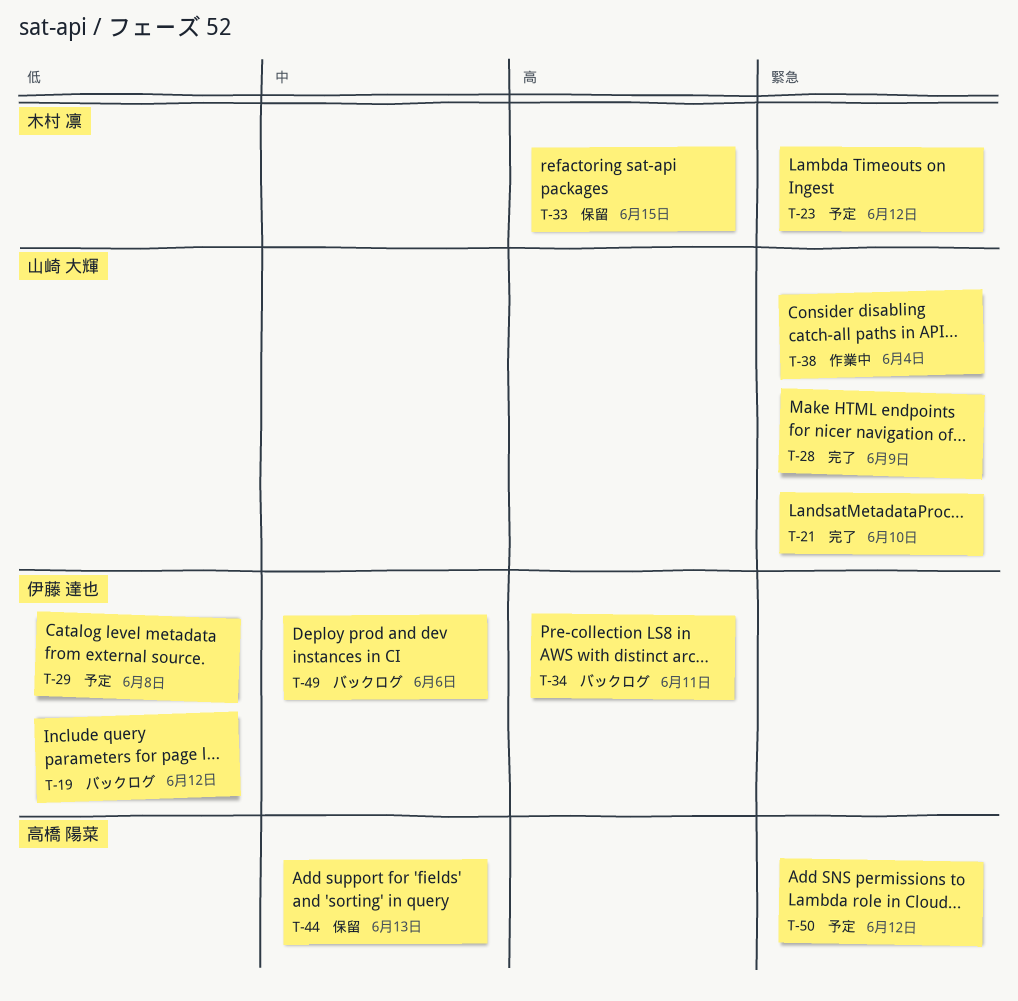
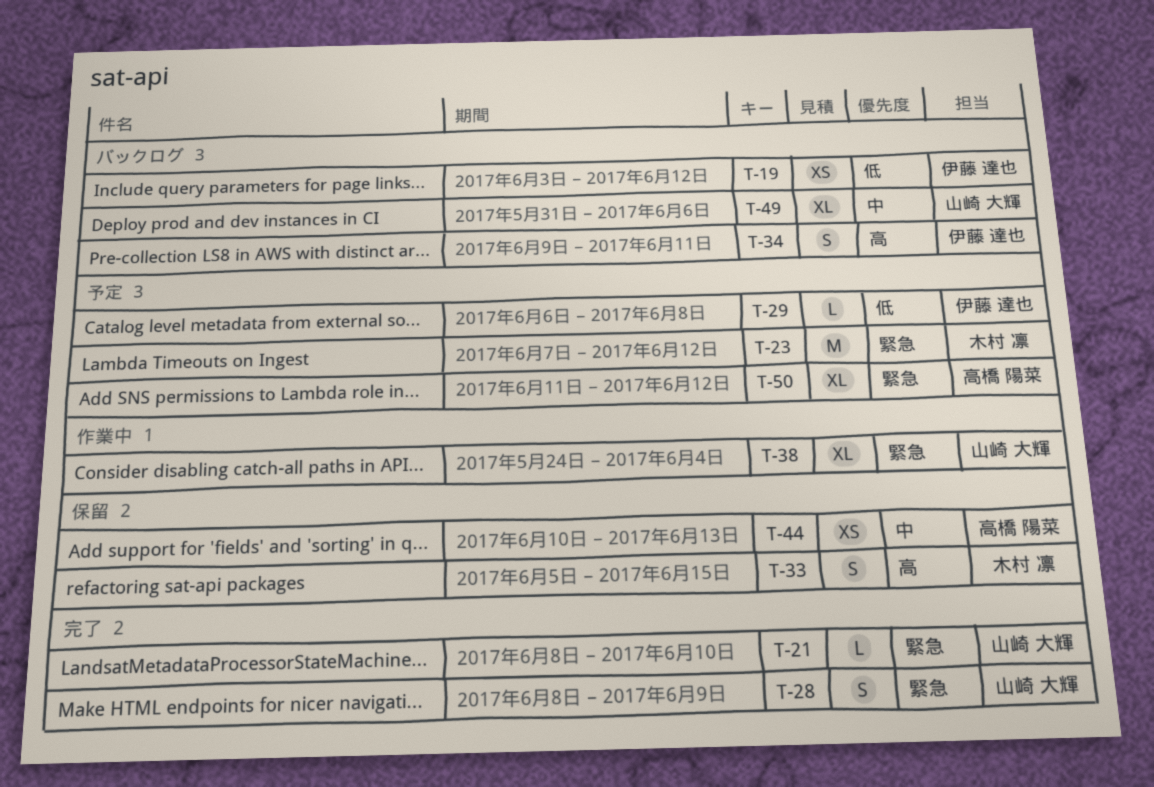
T-49, owner: 伊藤 達也 -> 山崎 大輝

